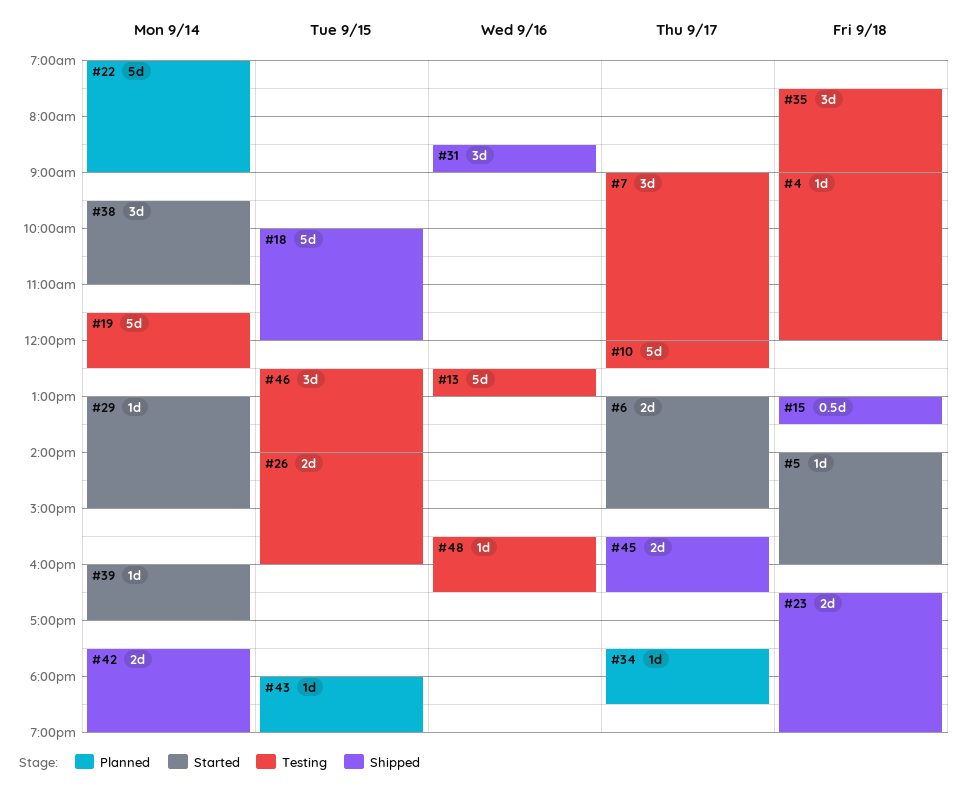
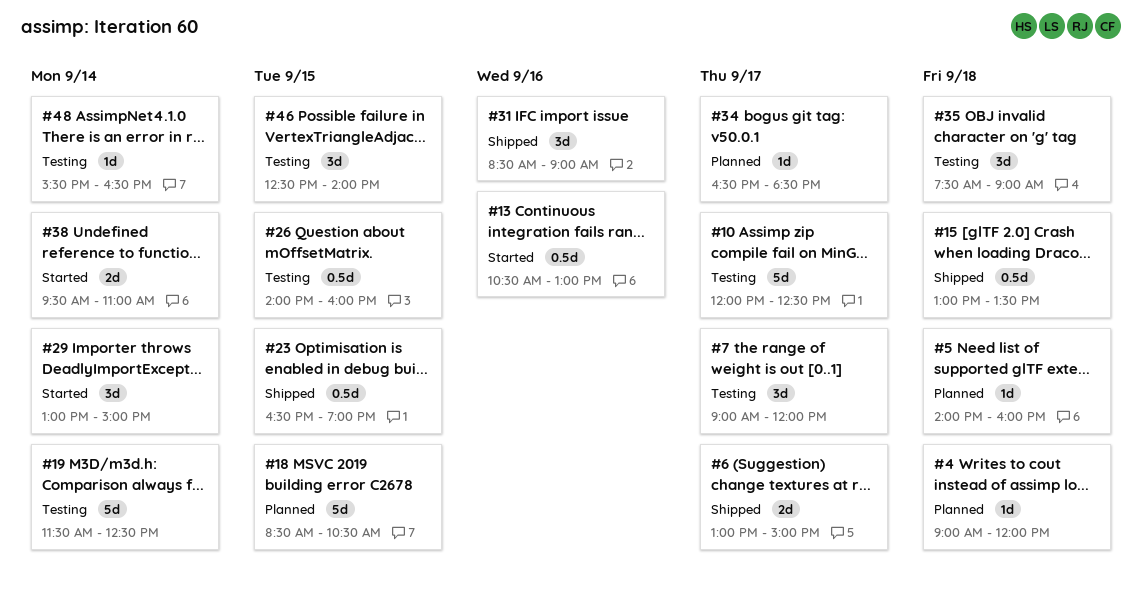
#4, status: Testing -> Planned
#5, status: Started -> Planned
#6, status: Started -> Shipped
#13, status: Testing -> Started
#13, estimate: 5d -> 0.5d
#13, begins: 12:30 -> 10:30
#18, status: Shipped -> Planned
#18, begins: 10:00 -> 08:30
#18, ends: 12:00 -> 10:30
#22: present -> none
#23, estimate: 2d -> 0.5d
#23, day: Sep 18 -> Sep 15
#26, estimate: 2d -> 0.5d
#29, estimate: 1d -> 3d
#34, begins: 17:30 -> 16:30
#38, estimate: 3d -> 2d
#39: present -> none
#42: present -> none
#43: present -> none
#45: present -> none
#48, day: Sep 16 -> Sep 14

